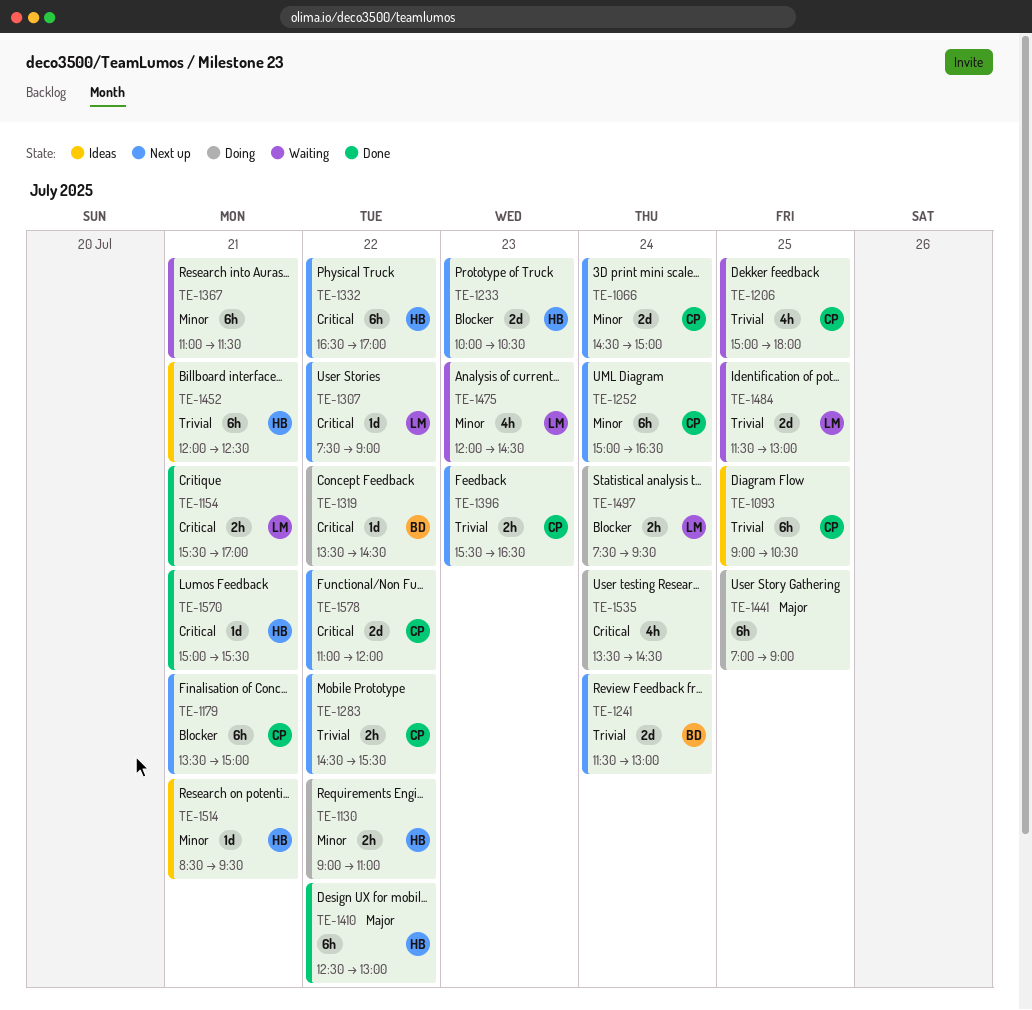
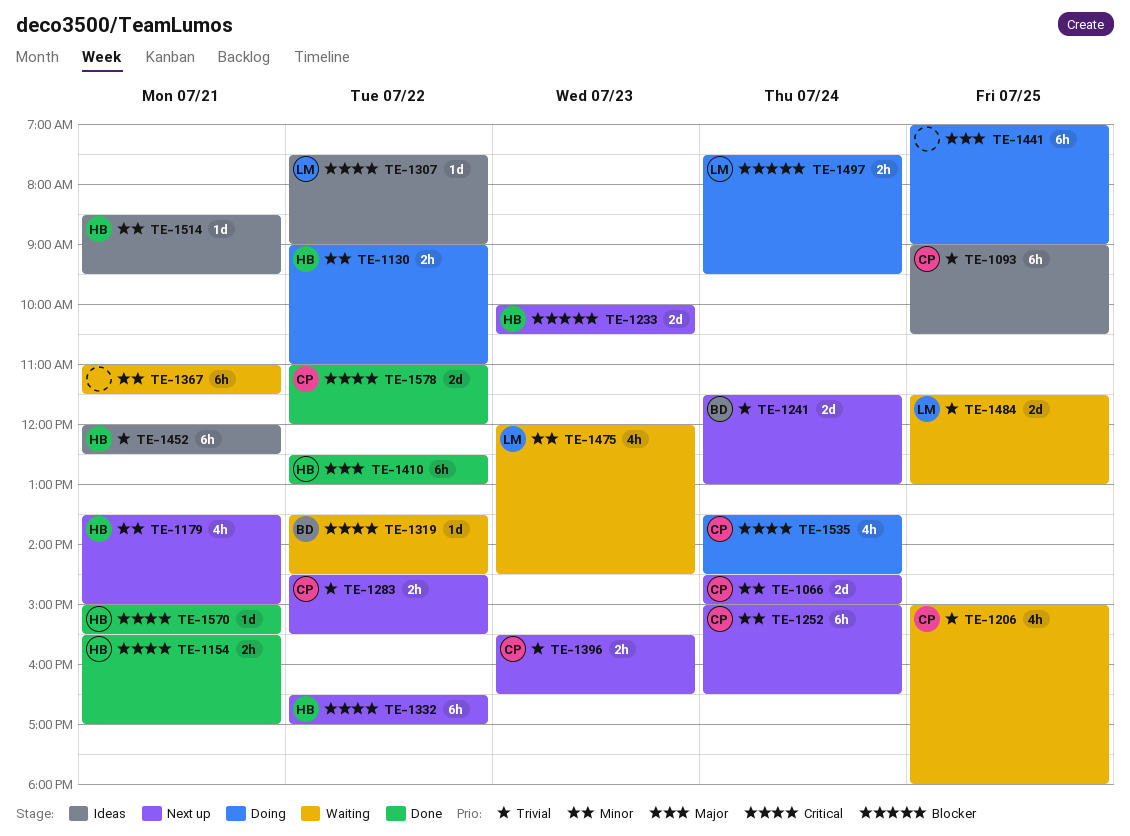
TE-1154, owner: LM -> HB
TE-1179, owner: CP -> HB
TE-1179, priority: Blocker -> Minor
TE-1179, estimate: 6h -> 4h
TE-1307, status: Next up -> Ideas
TE-1319, status: Doing -> Waiting
TE-1535, owner: none -> CP
TE-1578, status: Next up -> Done

